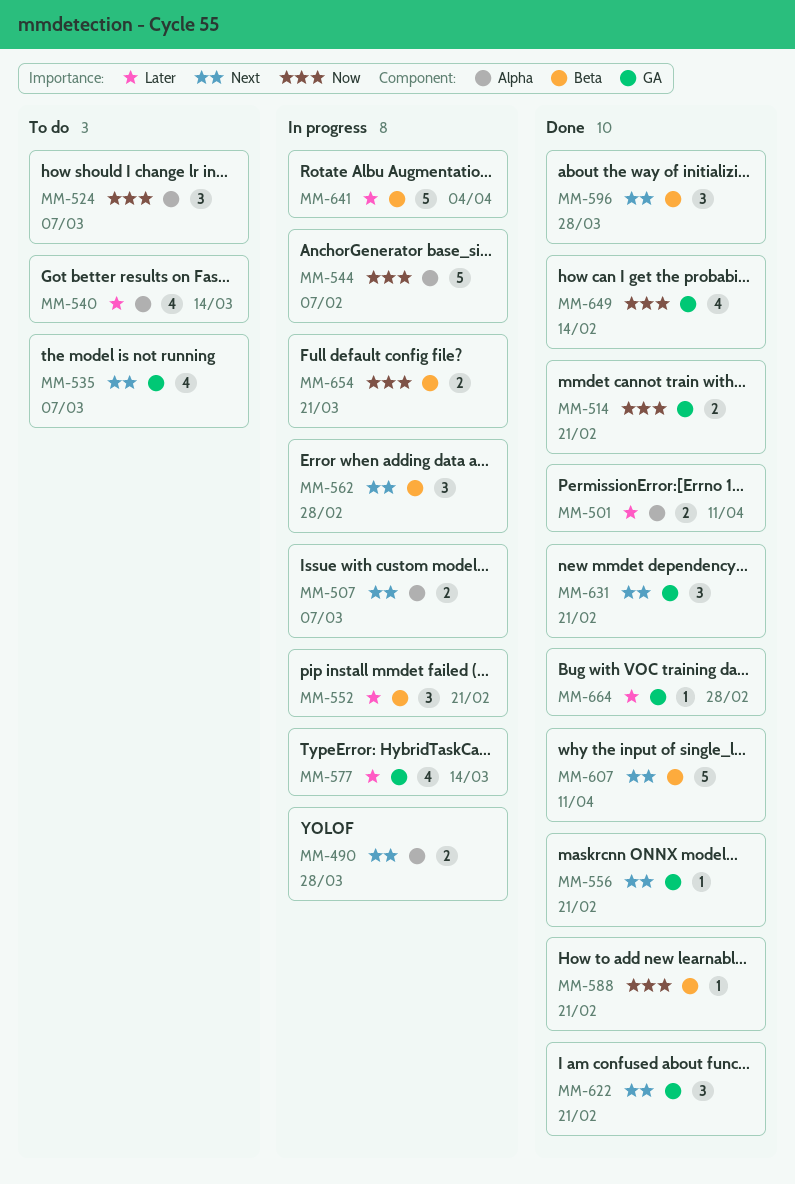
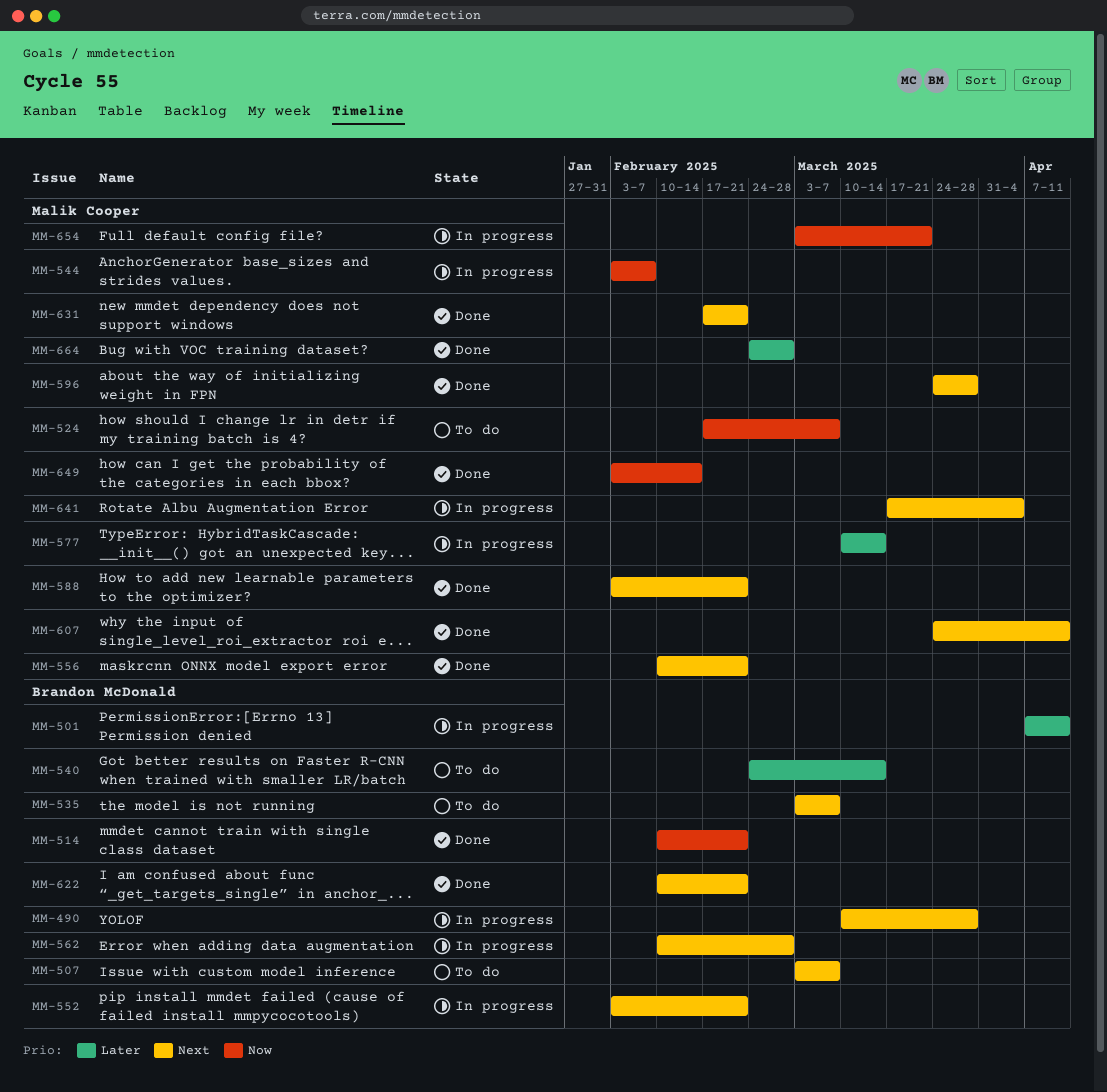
MM-501, status: Done -> In progress
MM-507, status: In progress -> To do
MM-552, priority: Later -> Next
MM-588, priority: Now -> Next
MM-641, priority: Later -> Next

